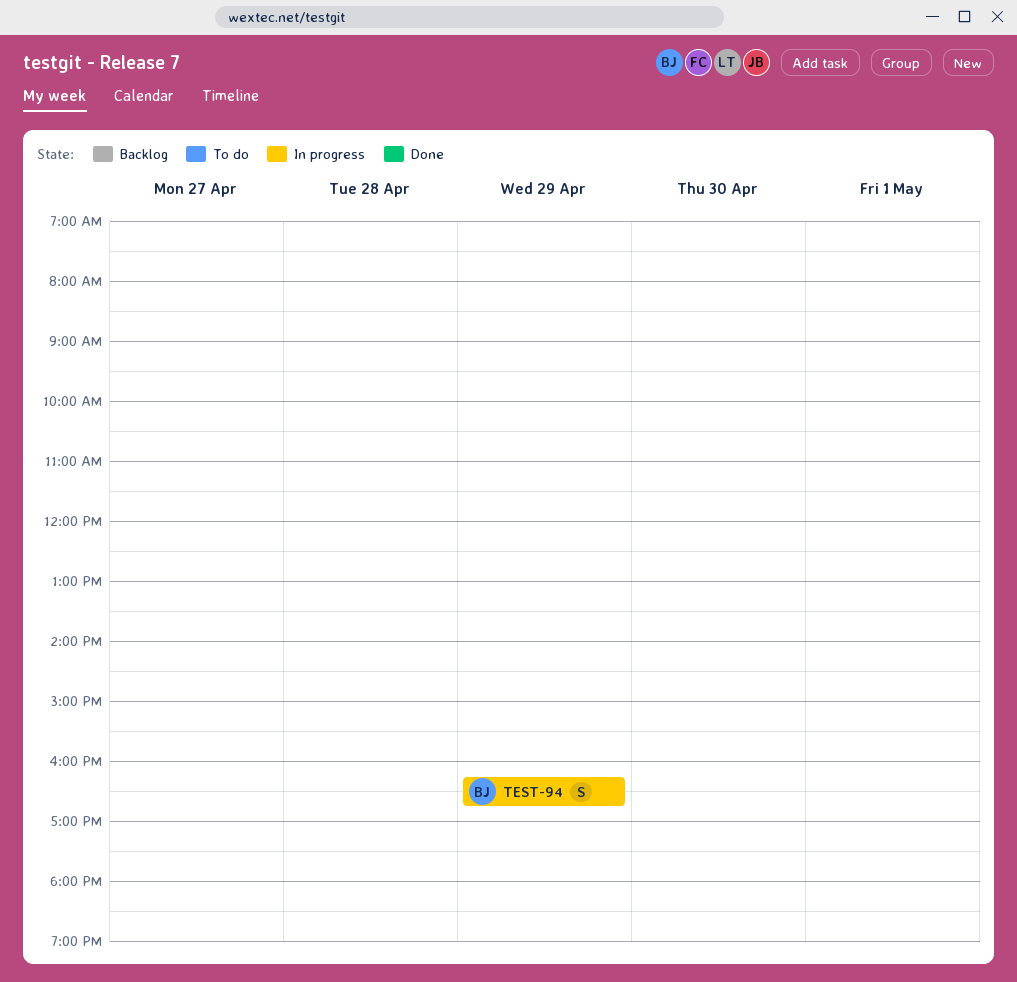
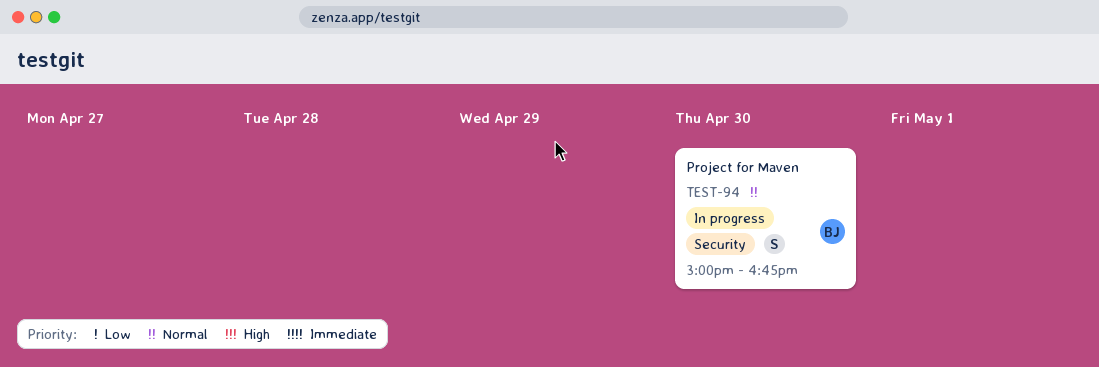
TEST-94, day: Apr 29 -> Apr 30
TEST-94, begins: 16:15 -> 15:00

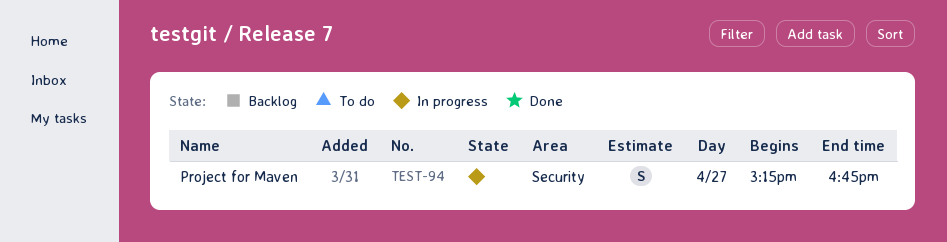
TEST-94, day: Apr 30 -> Apr 27
TEST-94, begins: 15:00 -> 15:15

